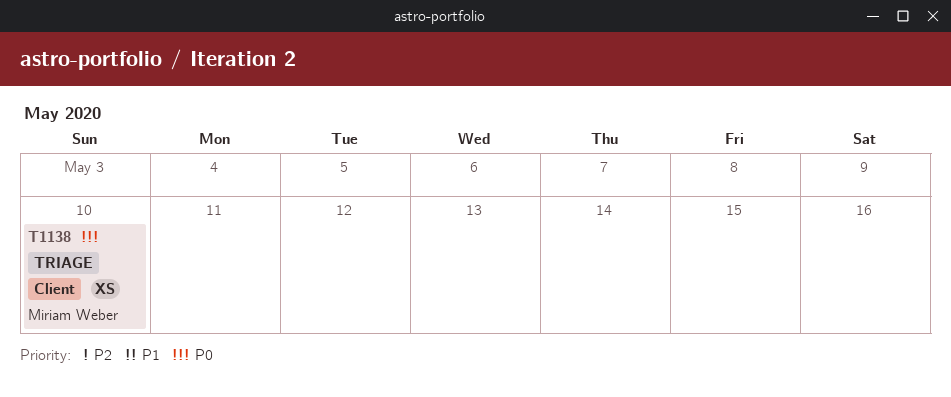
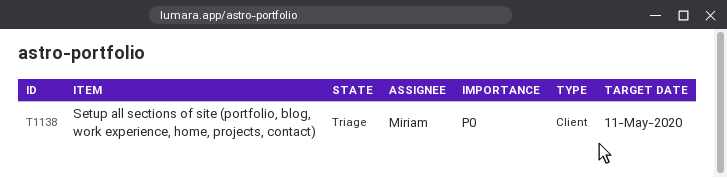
T1138, due: May 10 -> May 11

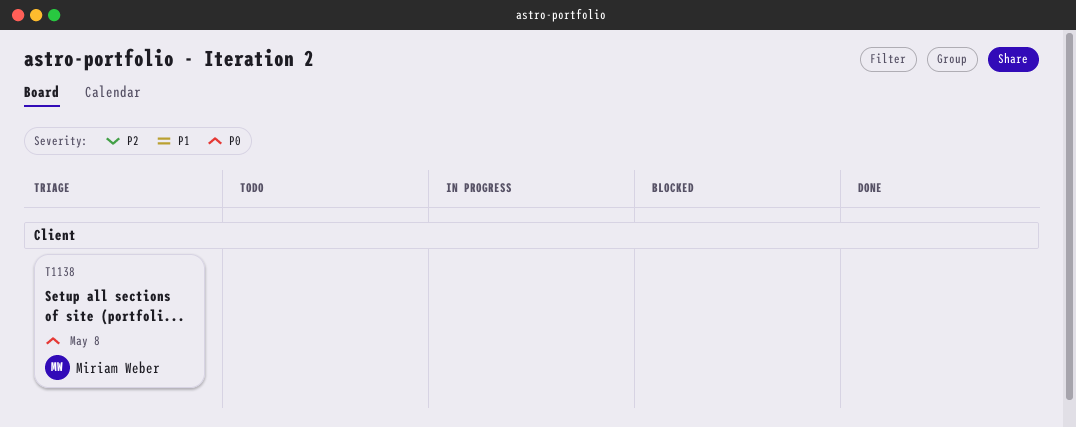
T1138, due: May 11 -> May 8

